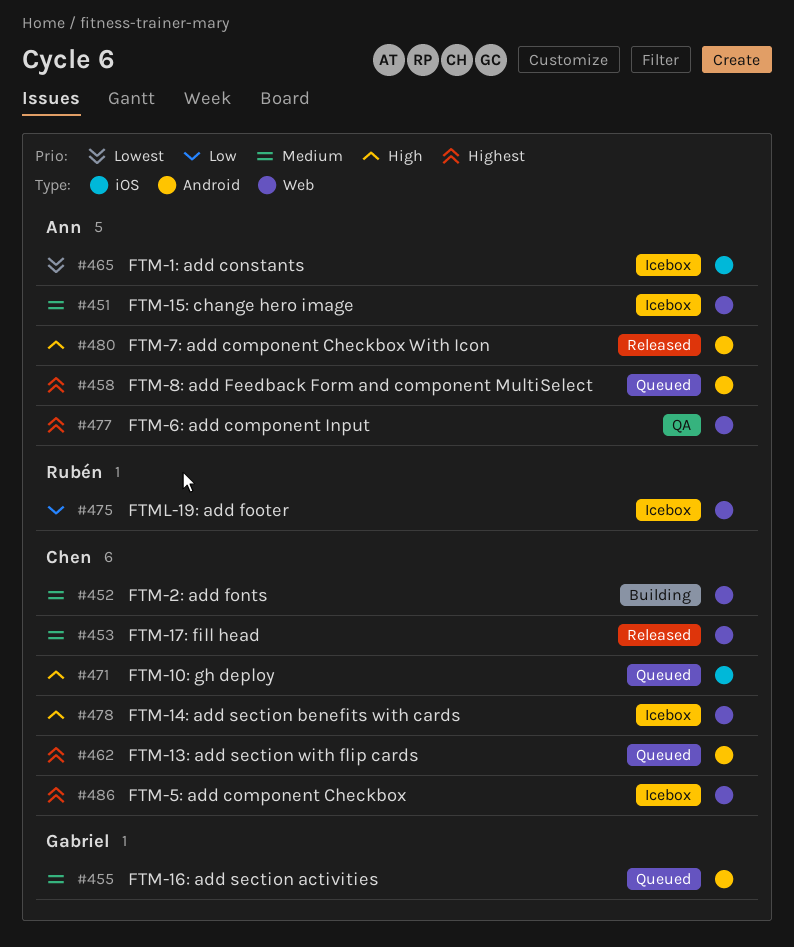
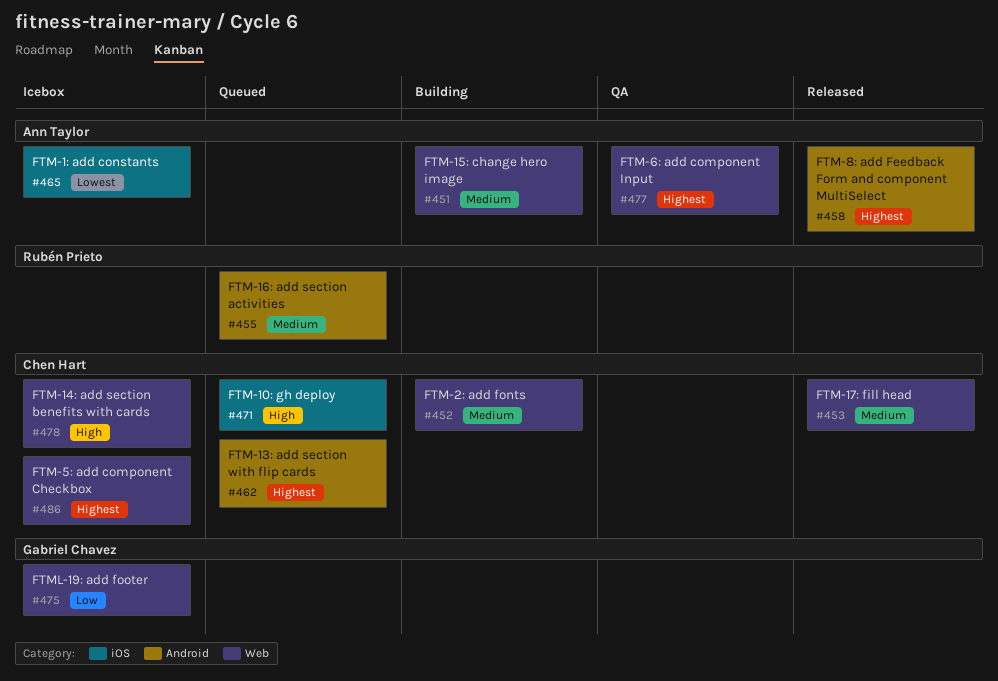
#451, status: Icebox -> Building
#455, owner: Gabriel Chavez -> Rubén Prieto
#458, status: Queued -> Released
#475, owner: Rubén Prieto -> Gabriel Chavez
#480: present -> none

